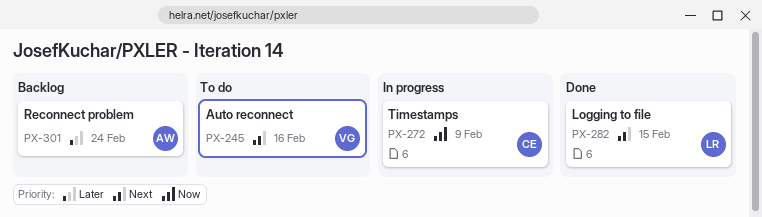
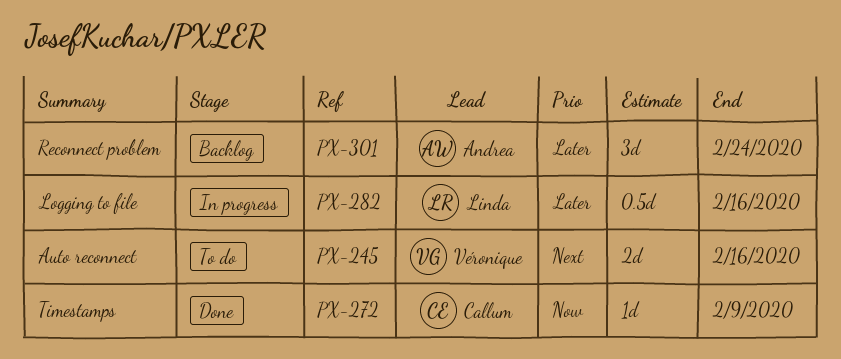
PX-272, status: In progress -> Done
PX-282, status: Done -> In progress
PX-282, priority: Next -> Later
PX-282, due: Feb 15 -> Feb 16

